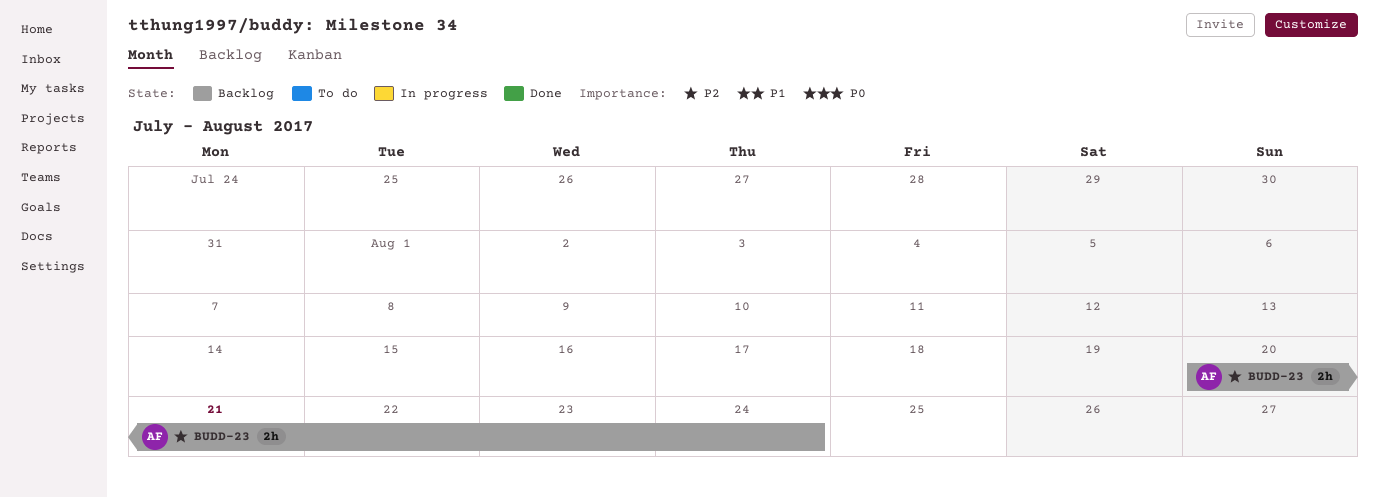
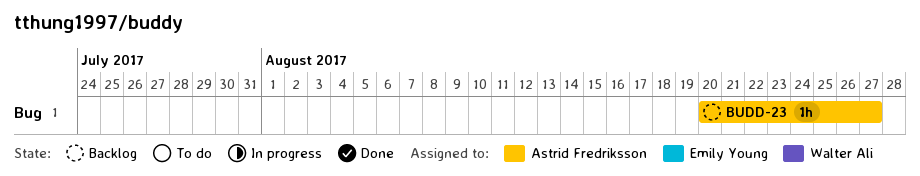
BUDD-23, estimate: 2h -> 1h
BUDD-23, due: Aug 24 -> Aug 27

